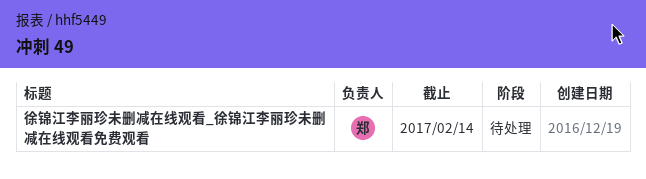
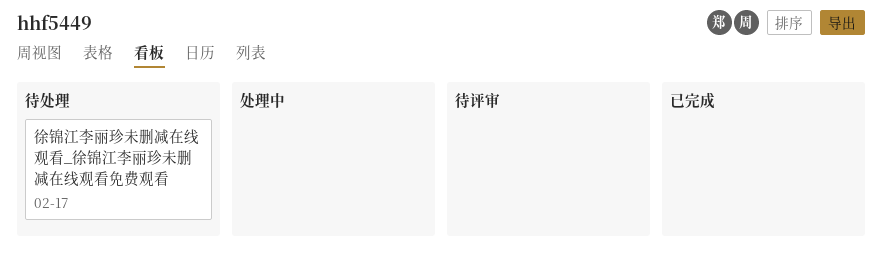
徐锦江李丽珍未删减在线观看_徐锦江李丽珍未删减在线观看免费观看, due: Feb 14 -> Feb 17

